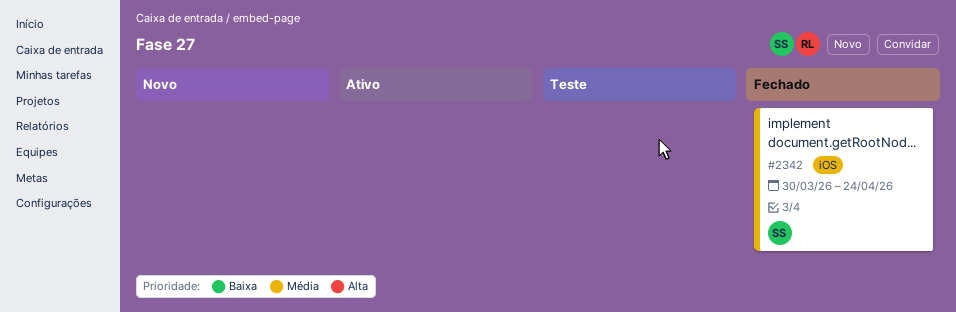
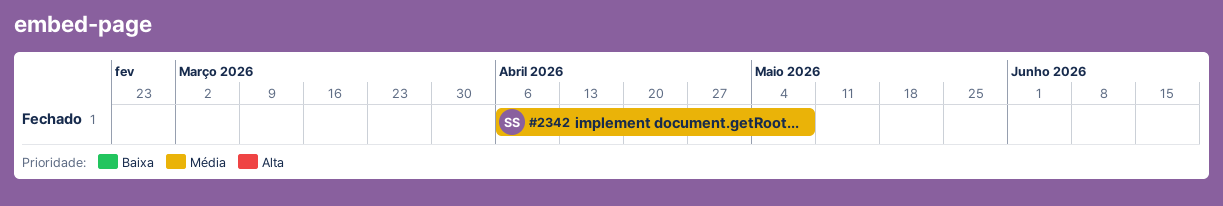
#2342, start: Mar 30 -> Apr 6
#2342, due: Apr 24 -> May 8

